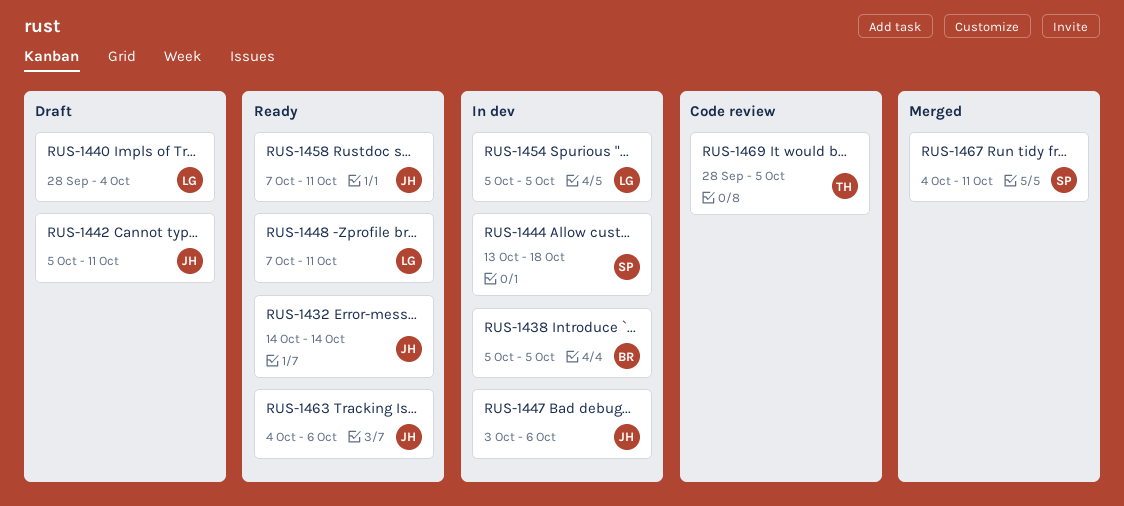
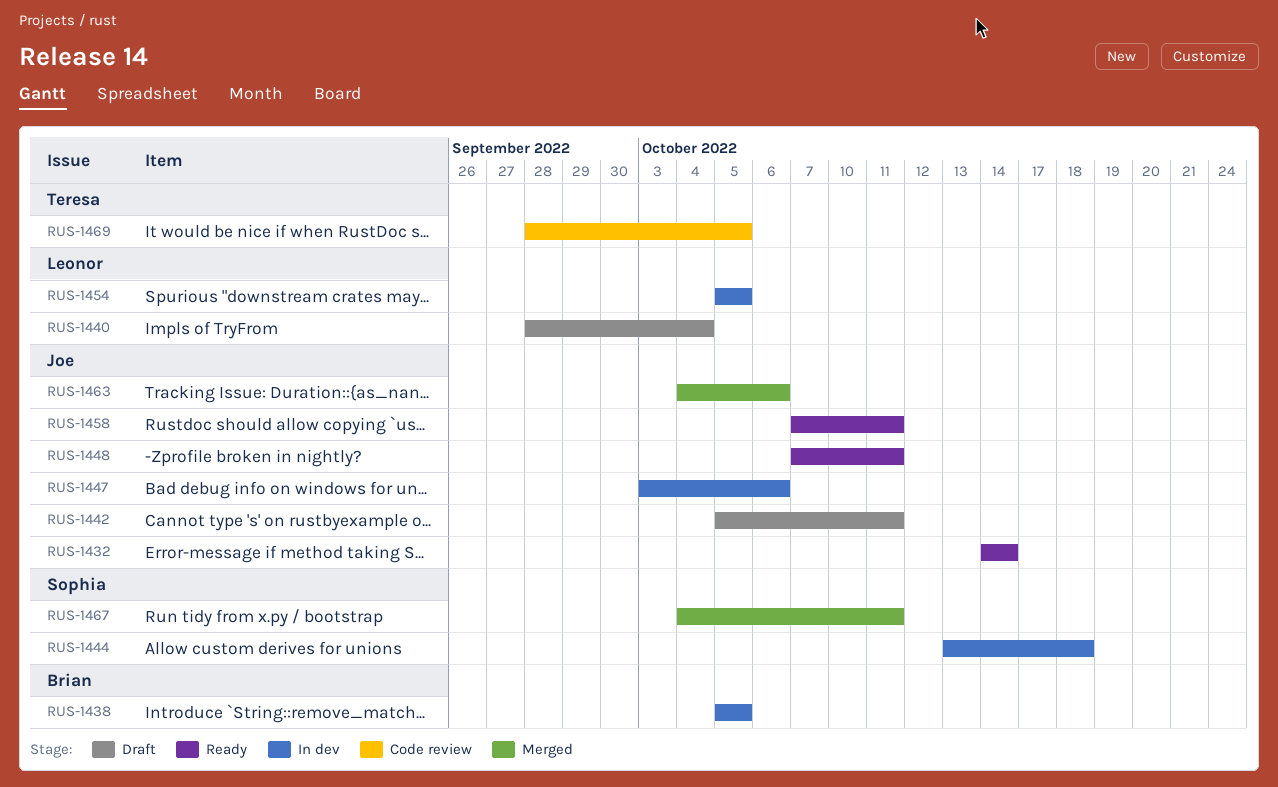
RUS-1448, owner: Leonor -> Joe
RUS-1463, status: Ready -> Merged

